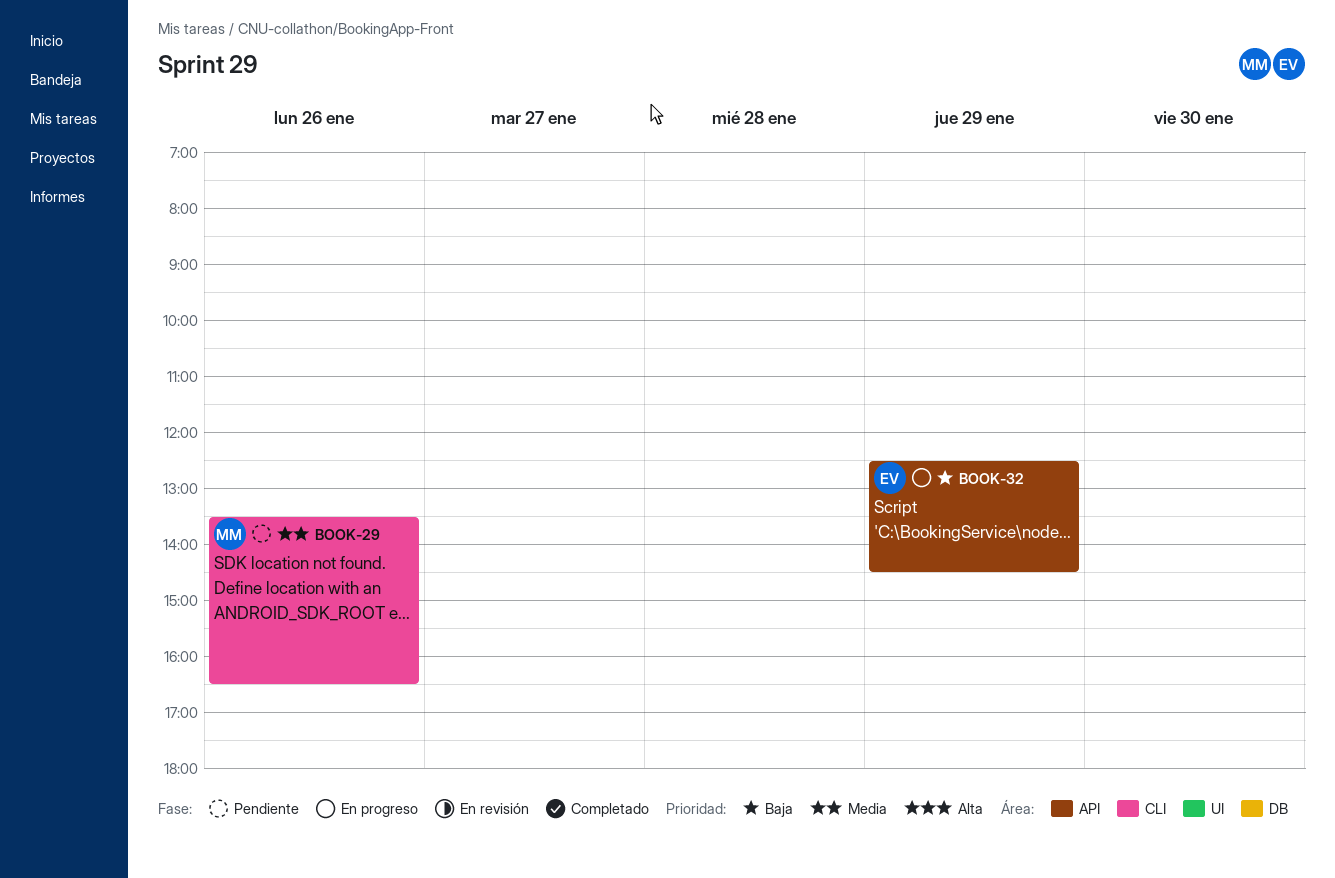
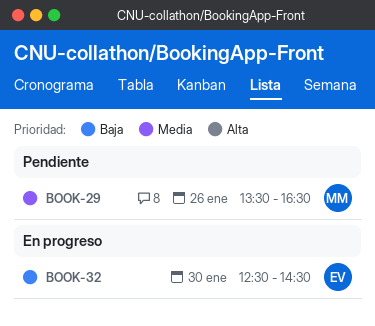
BOOK-32, day: Jan 29 -> Jan 30

